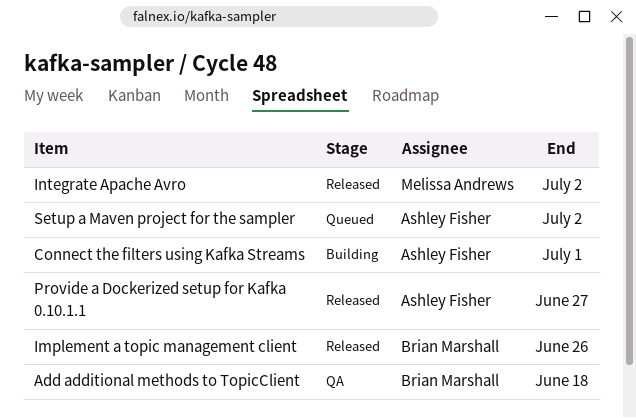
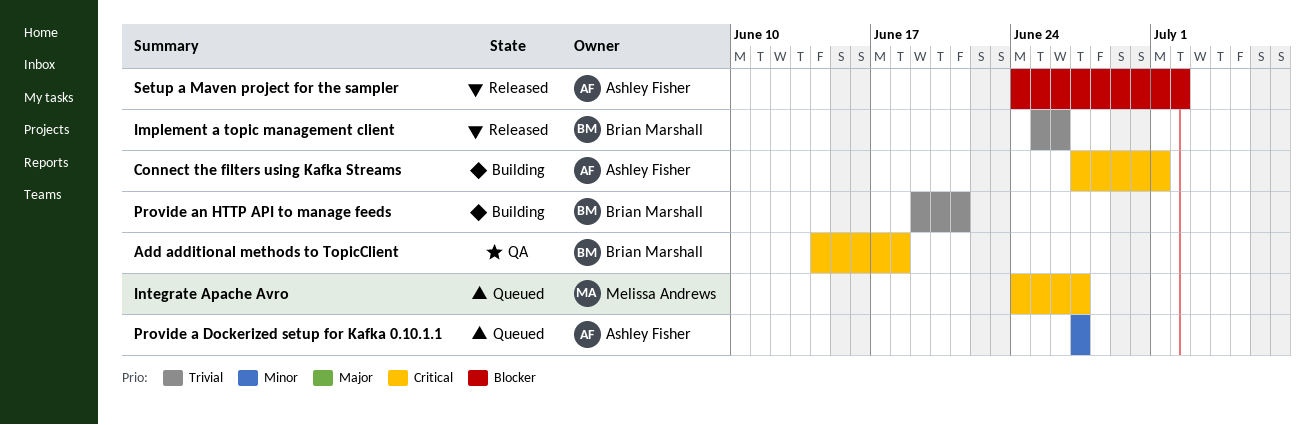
Integrate Apache Avro, status: Released -> Queued
Integrate Apache Avro, due: Jul 2 -> Jun 27
Provide a Dockerized setup for Kafka 0.10.1.1, status: Released -> Queued
Provide an HTTP API to manage feeds: none -> present
Setup a Maven project for the sampler, status: Queued -> Released

